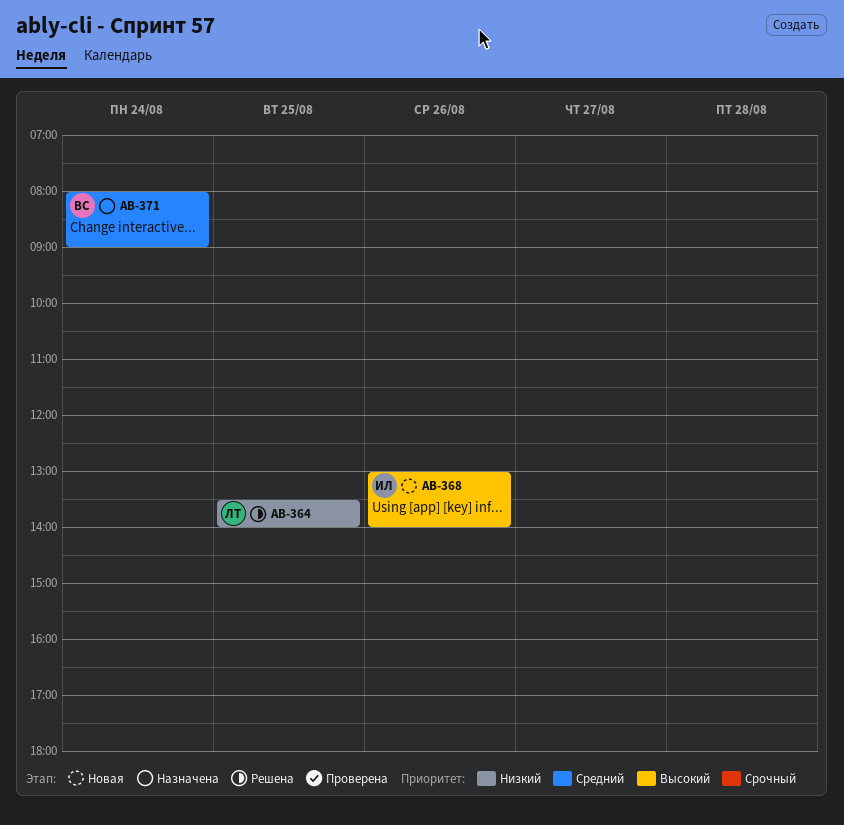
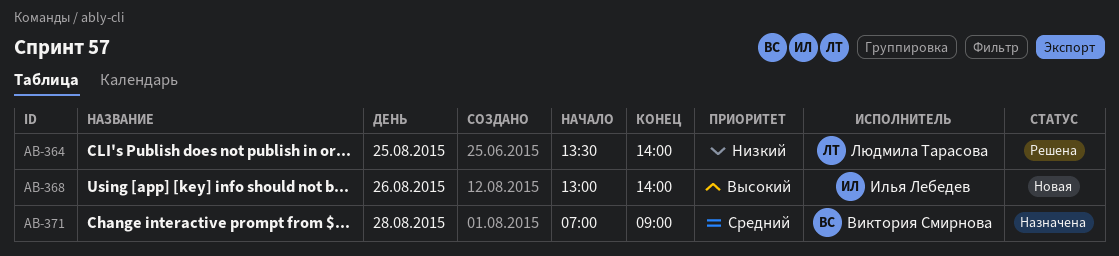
AB-371, day: Aug 24 -> Aug 28
AB-371, begins: 08:00 -> 07:00

